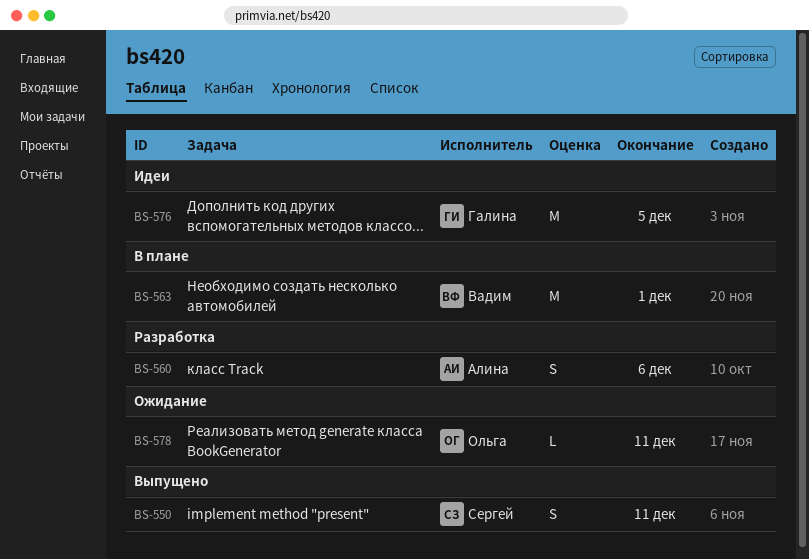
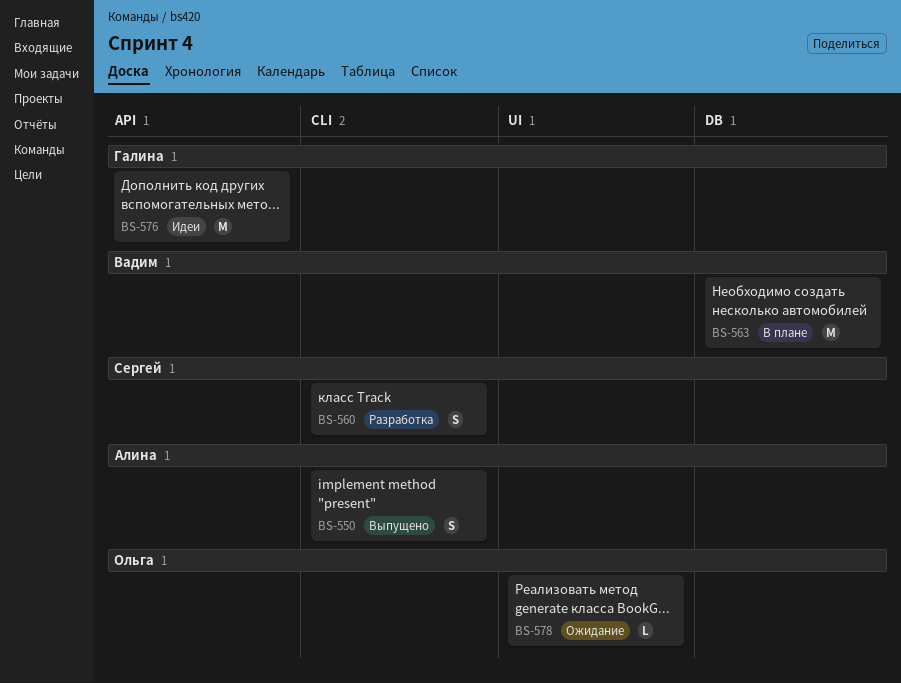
BS-550, owner: Сергей -> Алина
BS-560, owner: Алина -> Сергей

